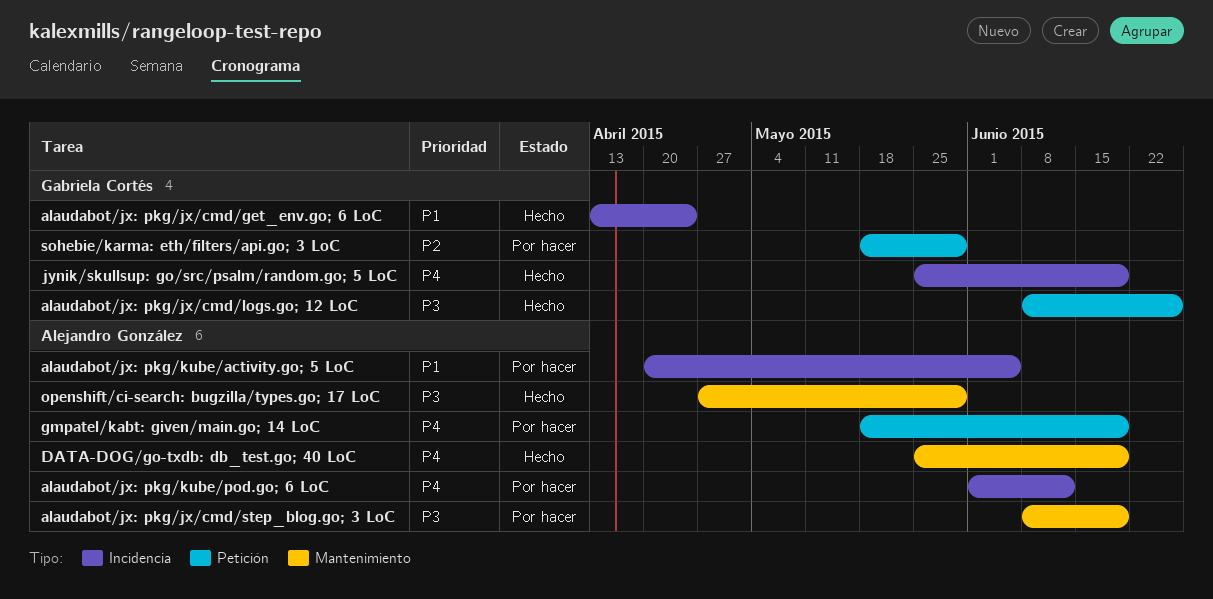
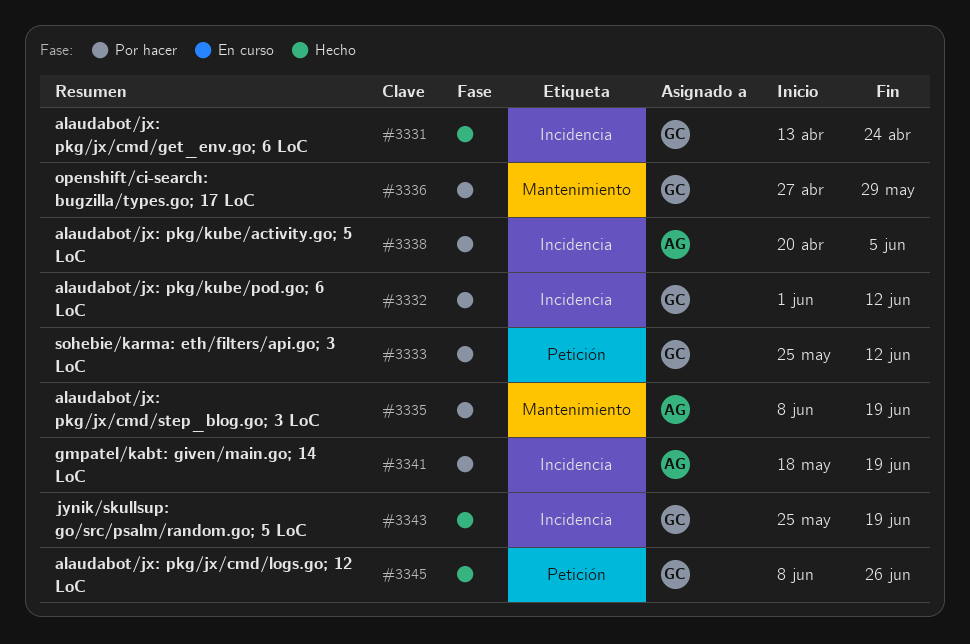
alaudabot/jx: pkg/kube/pod.go; 6 LoC, owner: Alejandro González -> Gabriela Cortés
DATA-DOG/go-txdb: db_test.go; 40 LoC: present -> none
gmpatel/kabt: given/main.go; 14 LoC, label: Petición -> Incidencia
openshift/ci-search: bugzilla/types.go; 17 LoC, status: Hecho -> Por hacer
openshift/ci-search: bugzilla/types.go; 17 LoC, owner: Alejandro González -> Gabriela Cortés
sohebie/karma: eth/filters/api.go; 3 LoC, start: May 18 -> May 25
sohebie/karma: eth/filters/api.go; 3 LoC, due: May 29 -> Jun 12

